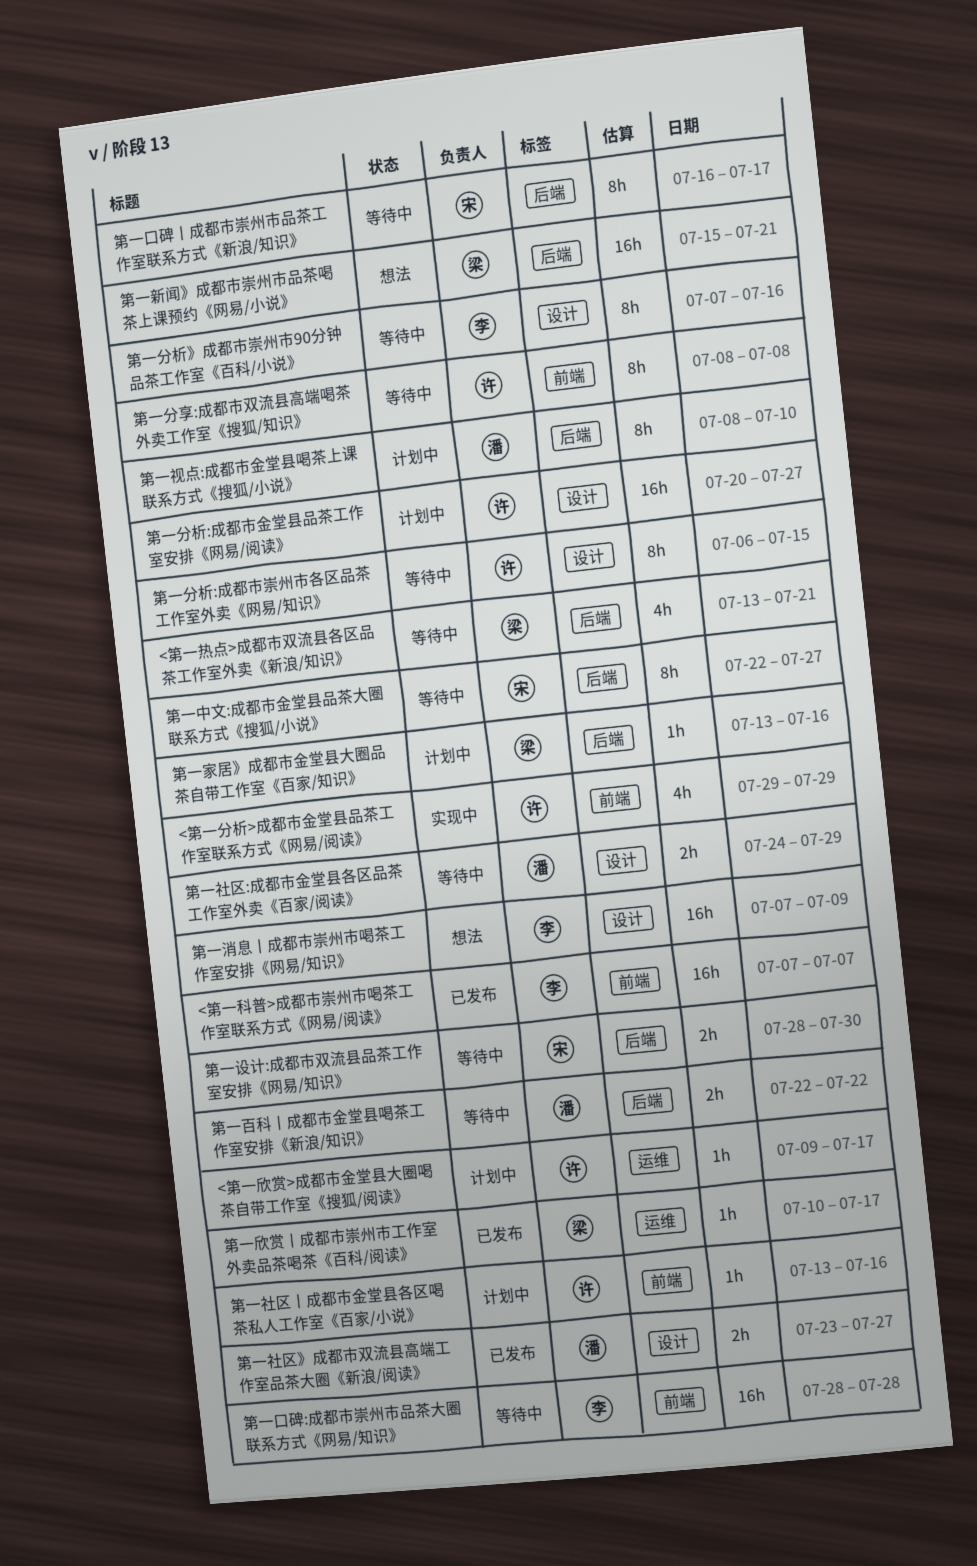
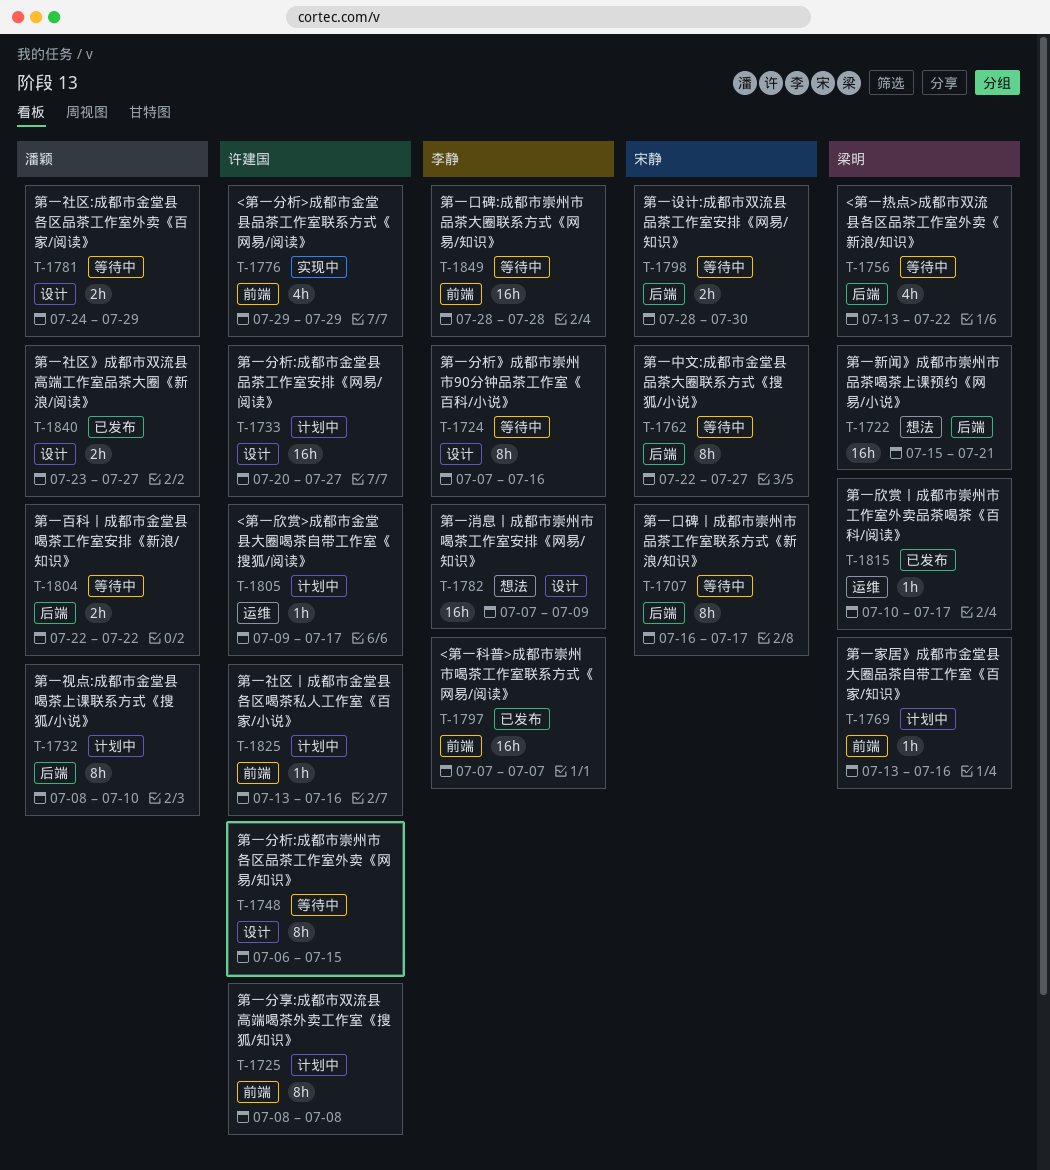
<第一热点>成都市双流县各区品茶工作室外卖《新浪/知识》, due: Jul 21 -> Jul 22
第一分享:成都市双流县高端喝茶外卖工作室《搜狐/知识》, status: 等待中 -> 计划中
第一家居》成都市金堂县大圈品茶自带工作室《百家/知识》, label: 后端 -> 前端

